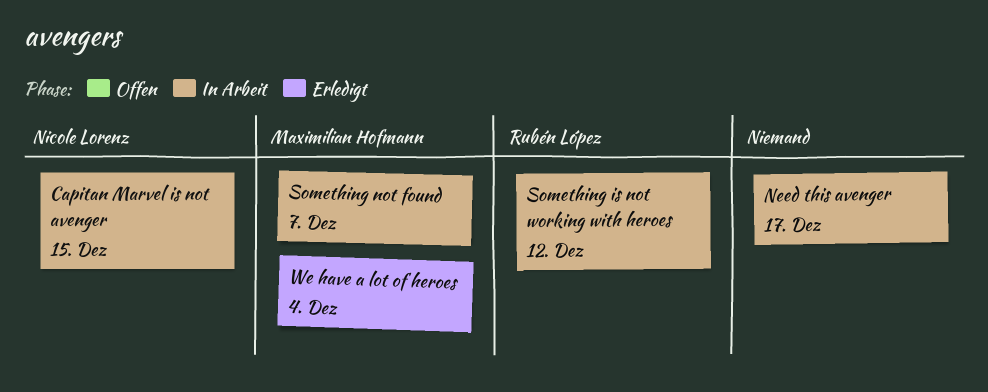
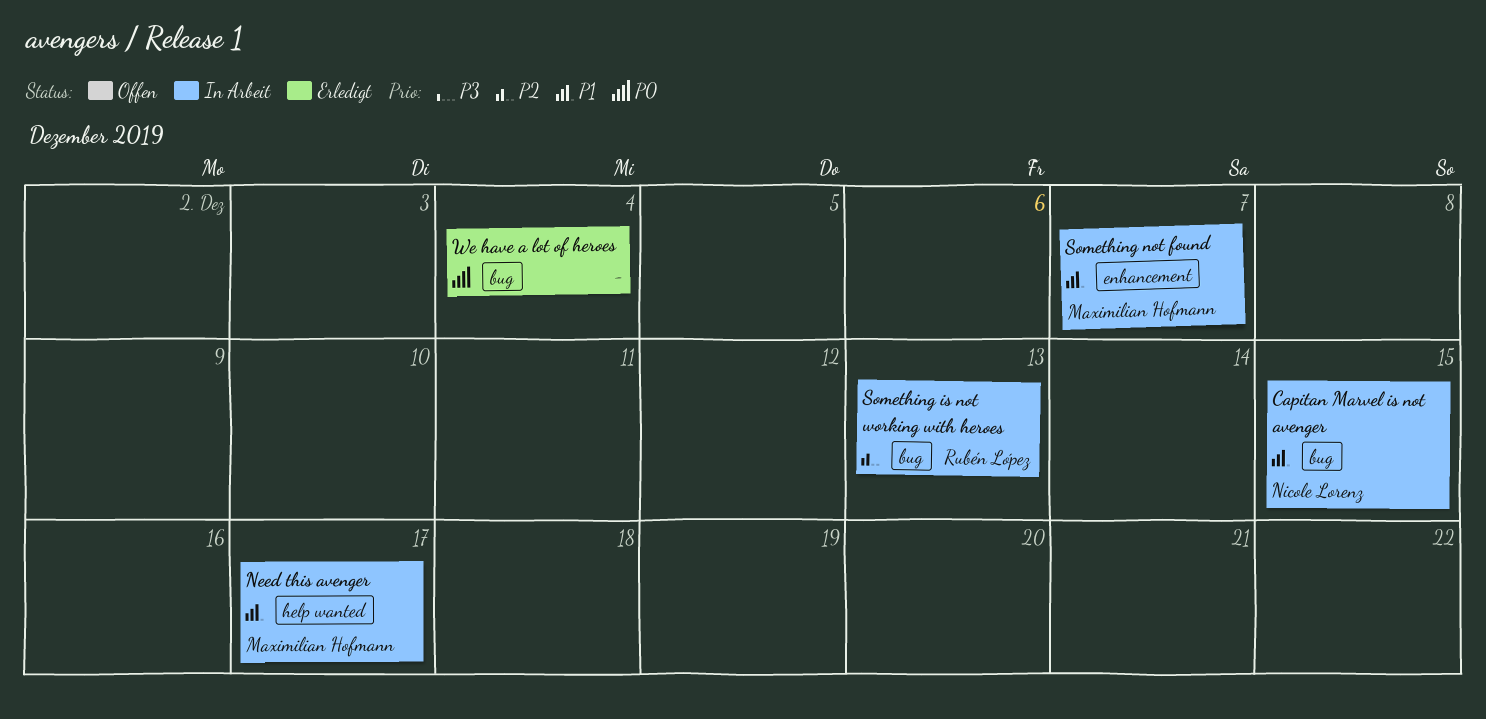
Need this avenger, owner: none -> Maximilian Hofmann
Something is not working with heroes, due: Dec 12 -> Dec 13
We have a lot of heroes, owner: Maximilian Hofmann -> none

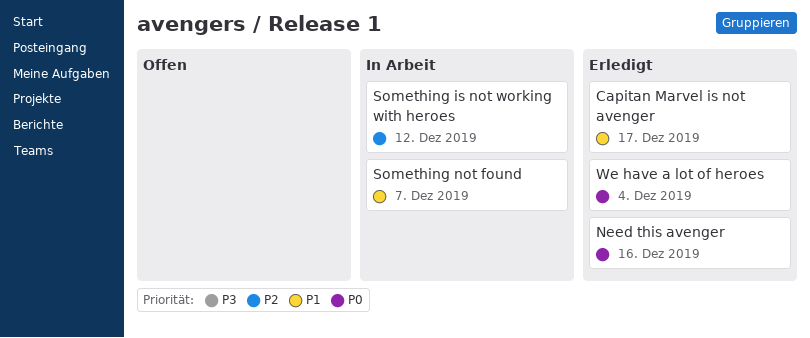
Capitan Marvel is not avenger, status: In Arbeit -> Erledigt
Capitan Marvel is not avenger, due: Dec 15 -> Dec 17
Need this avenger, status: In Arbeit -> Erledigt
Need this avenger, priority: P1 -> P0
Need this avenger, due: Dec 17 -> Dec 16
Something is not working with heroes, due: Dec 13 -> Dec 12

